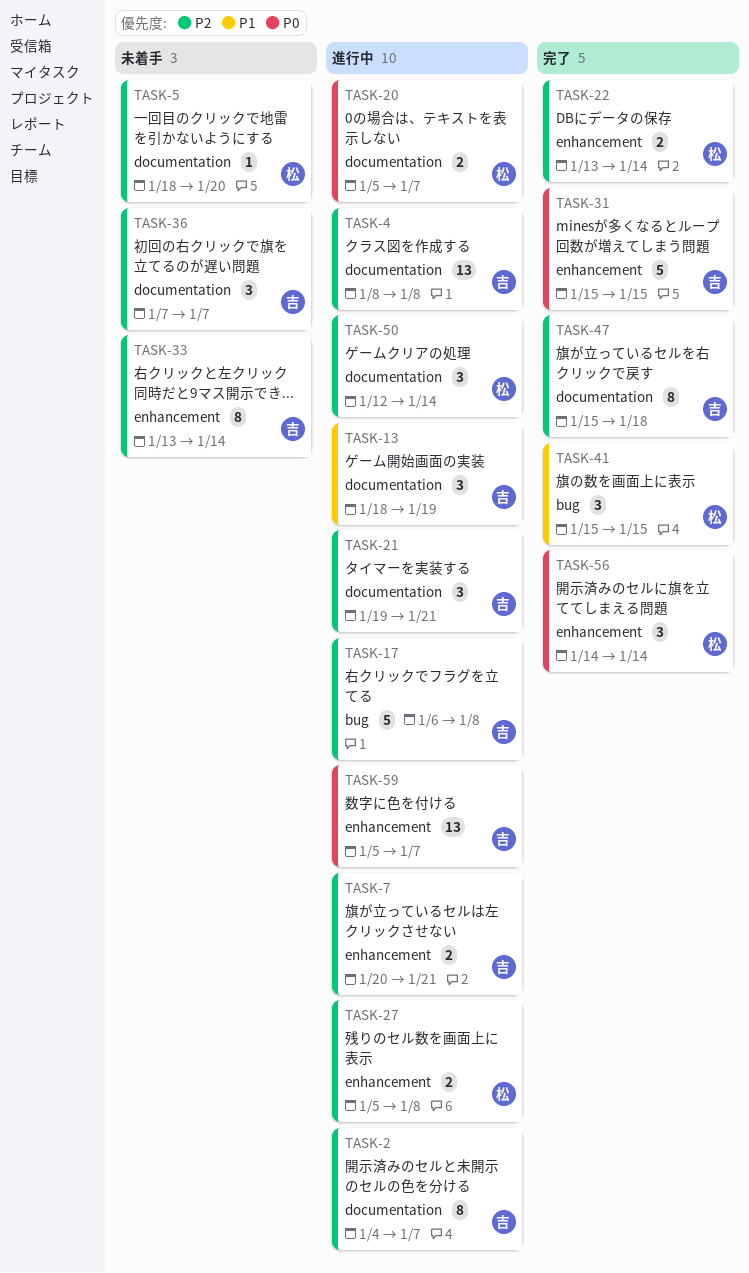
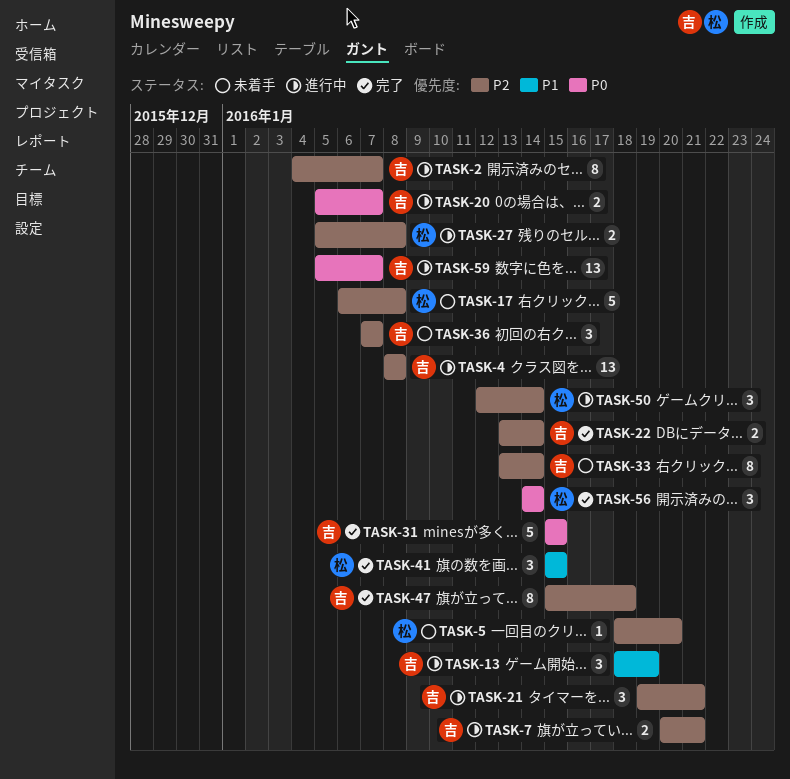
TASK-17, status: 進行中 -> 未着手
TASK-17, owner: 吉 -> 松
TASK-20, owner: 松 -> 吉
TASK-22, owner: 松 -> 吉

